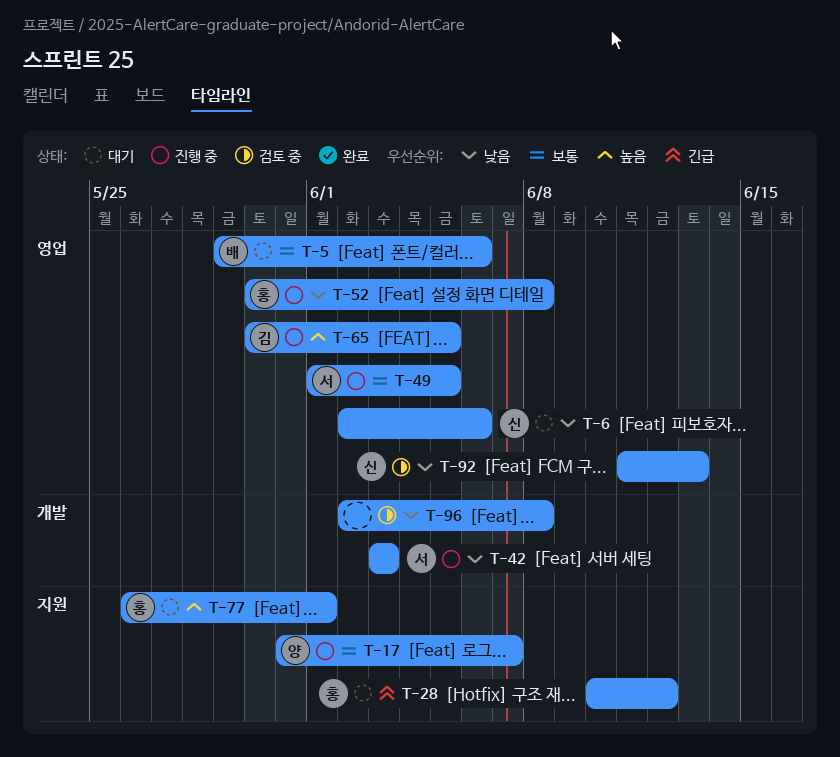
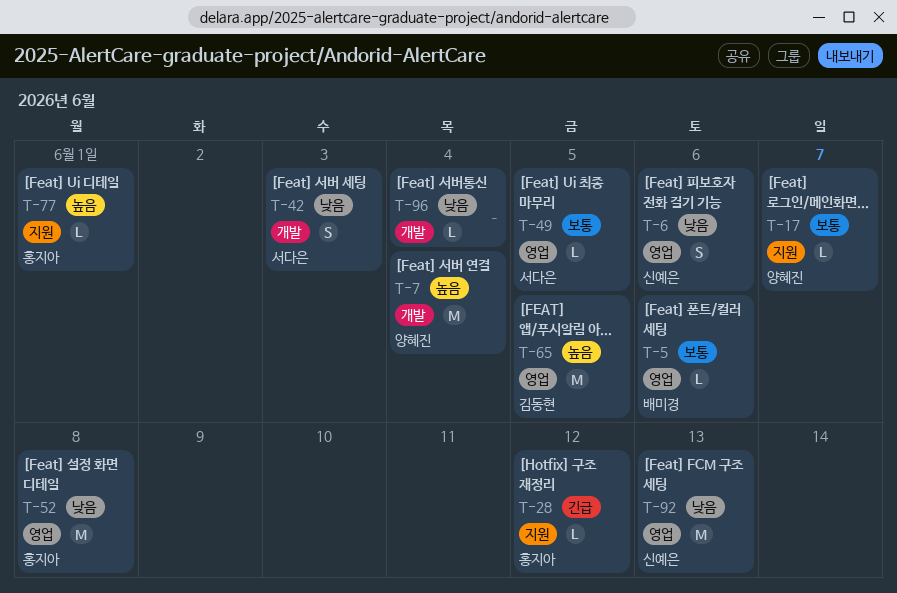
T-7: none -> present
T-96, due: Jun 8 -> Jun 4

